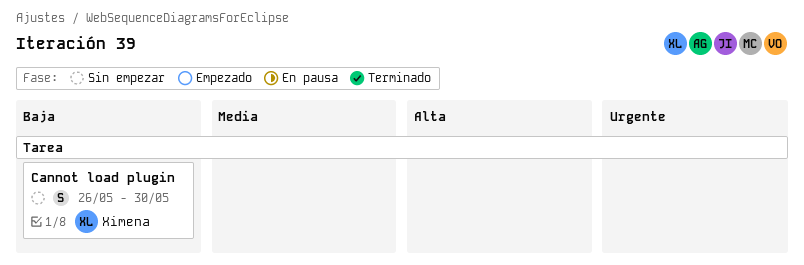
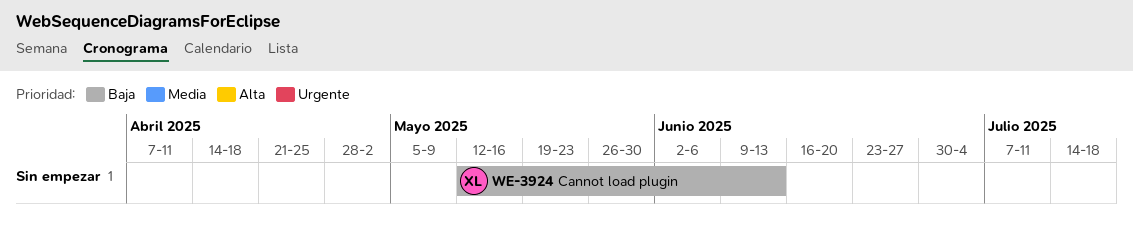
Cannot load plugin, start: May 26 -> May 12
Cannot load plugin, due: May 30 -> Jun 13

